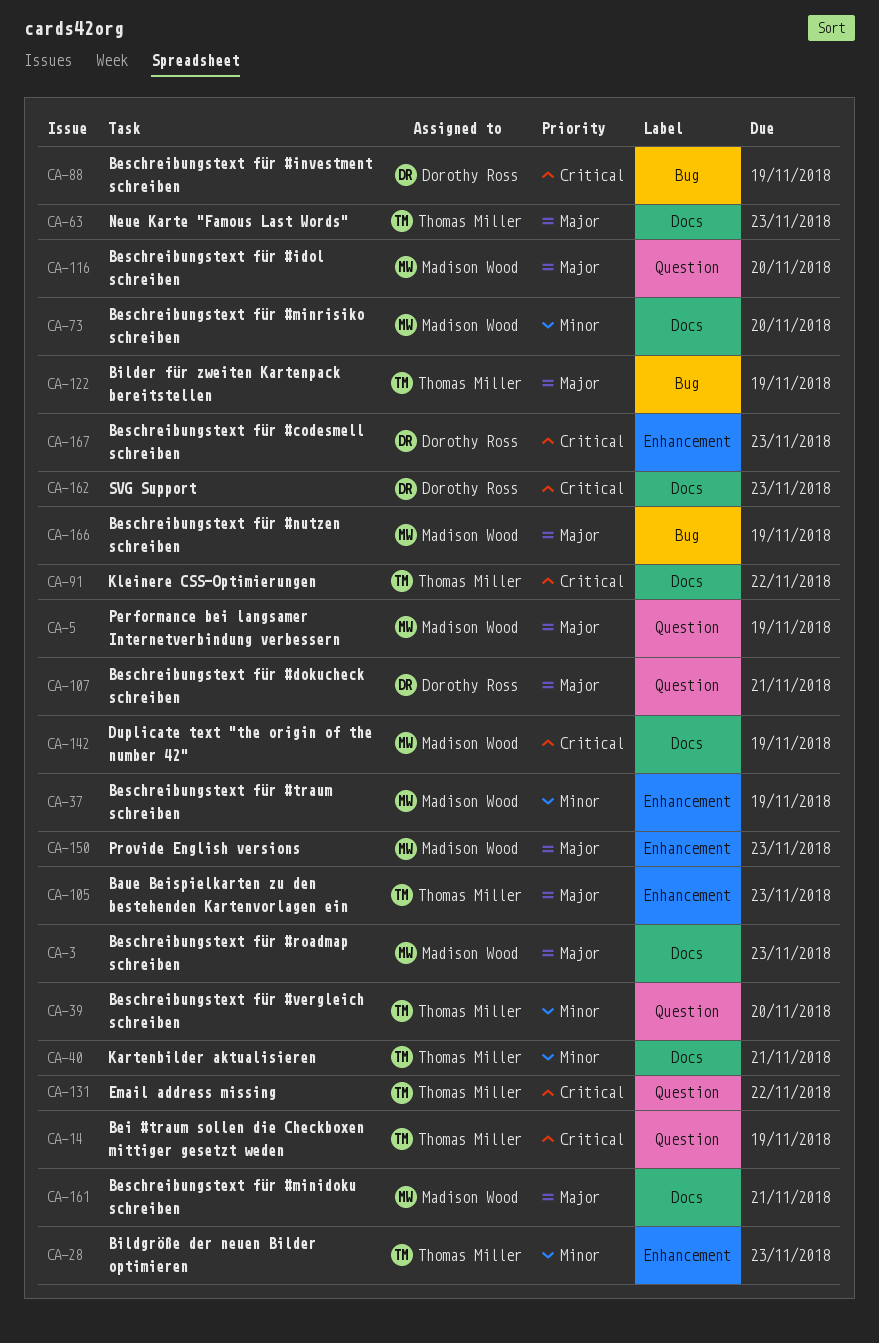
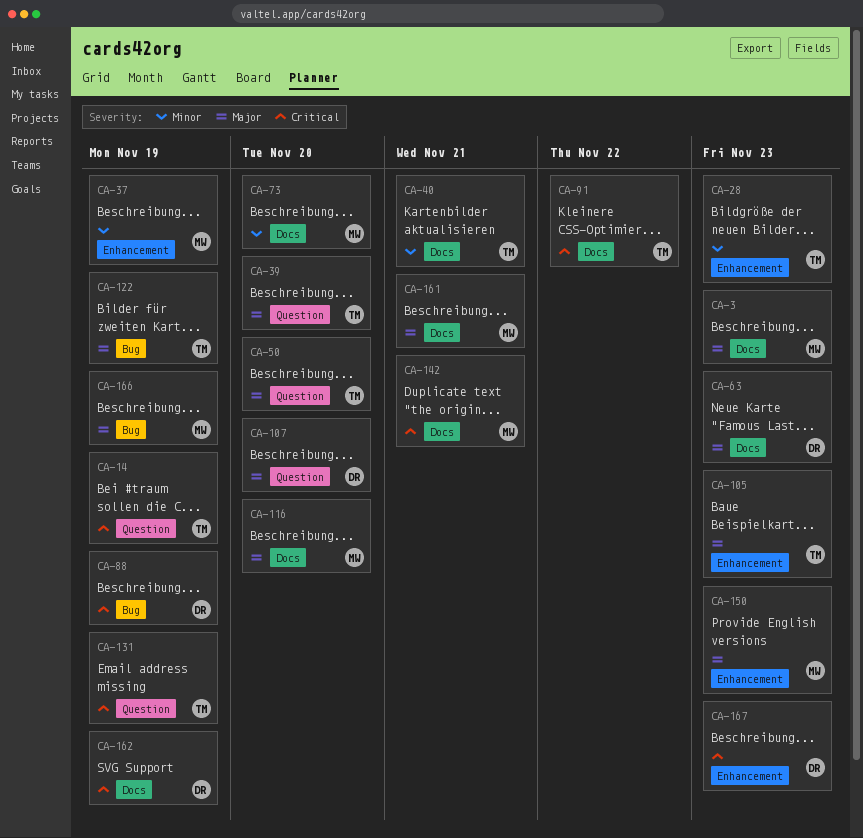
CA-5: present -> none
CA-39, priority: Minor -> Major
CA-50: none -> present
CA-63, owner: Thomas Miller -> Dorothy Ross
CA-107, due: Nov 21 -> Nov 20
CA-116, label: Question -> Docs
CA-131, due: Nov 22 -> Nov 19
CA-142, due: Nov 19 -> Nov 21
CA-162, due: Nov 23 -> Nov 19

